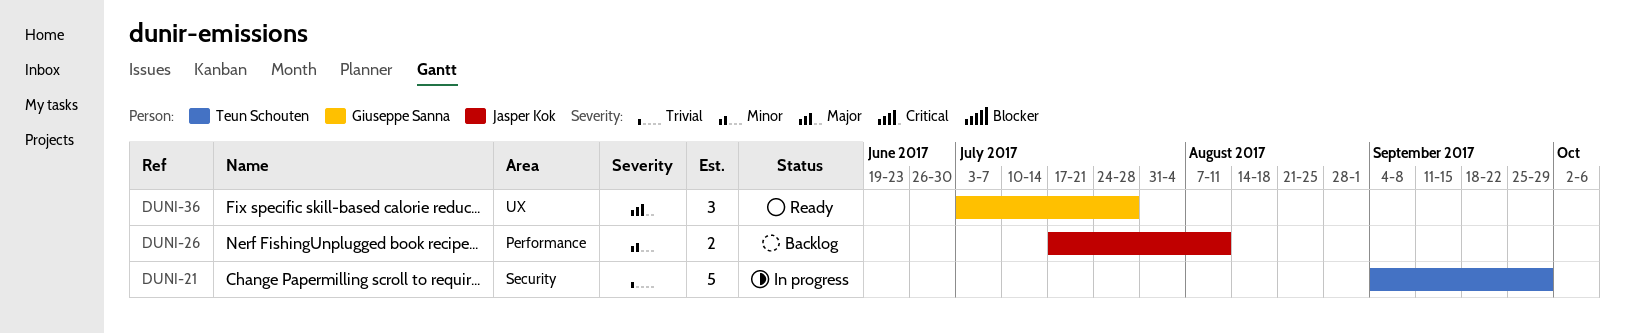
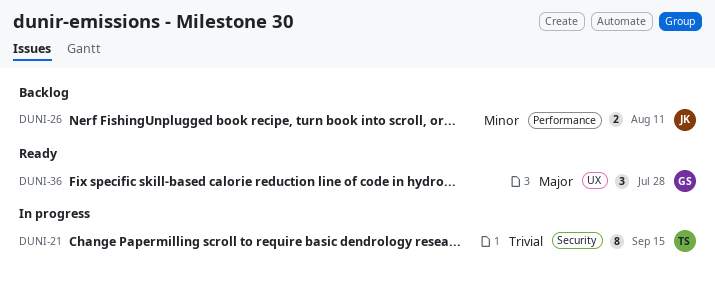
DUNI-21, estimate: 5 -> 8
DUNI-21, due: Sep 29 -> Sep 15

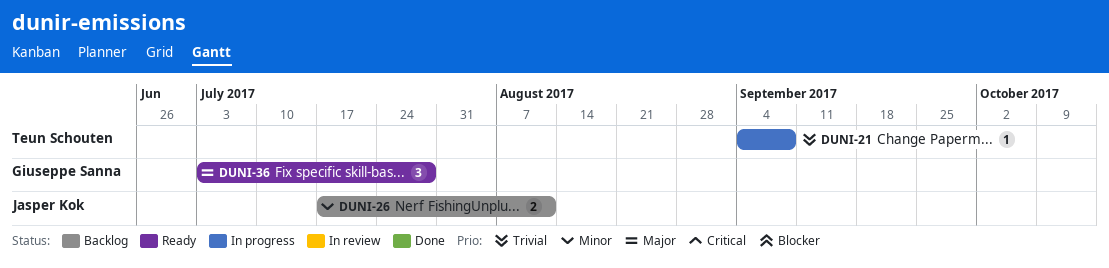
DUNI-21, estimate: 8 -> 1
DUNI-21, due: Sep 15 -> Sep 8

